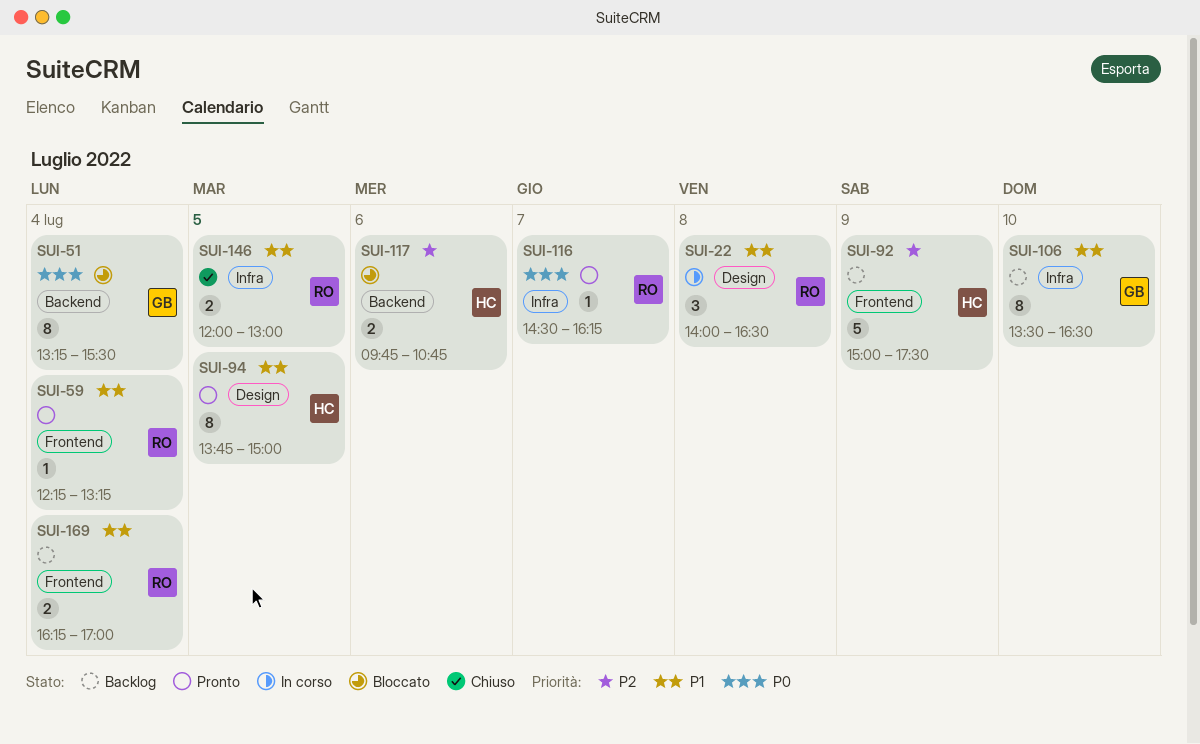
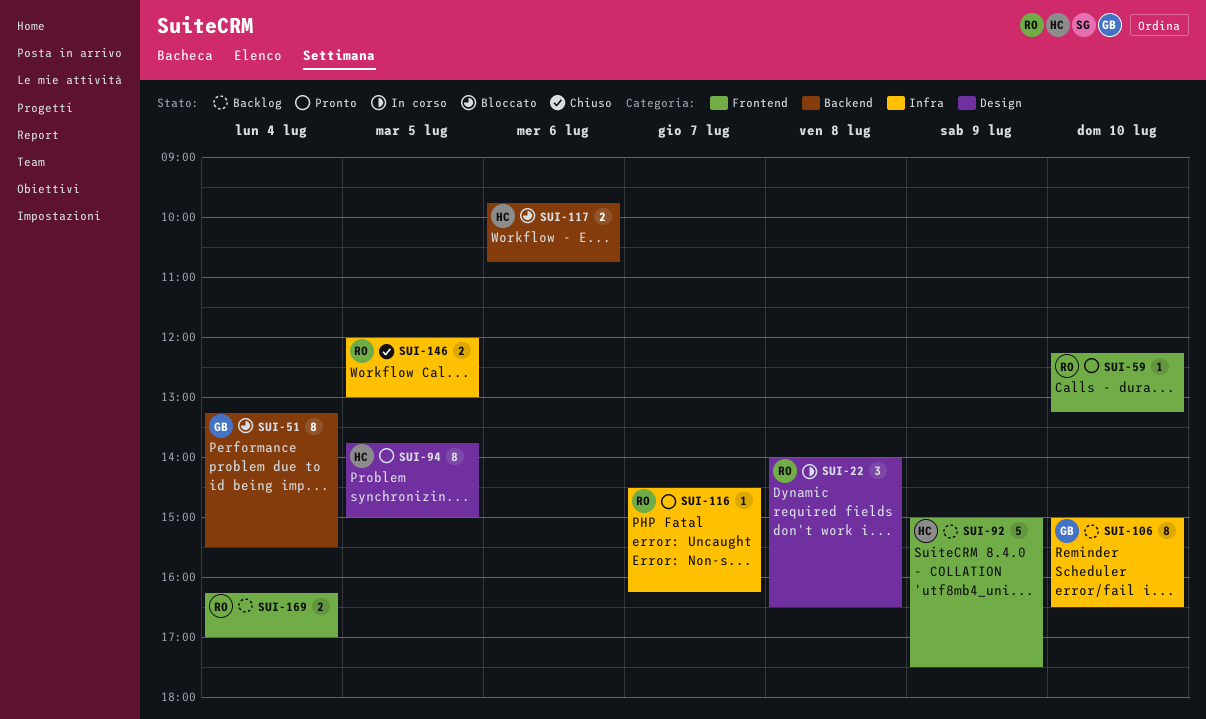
SUI-59, day: Jul 4 -> Jul 10
SUI-106, begins: 13:30 -> 15:00

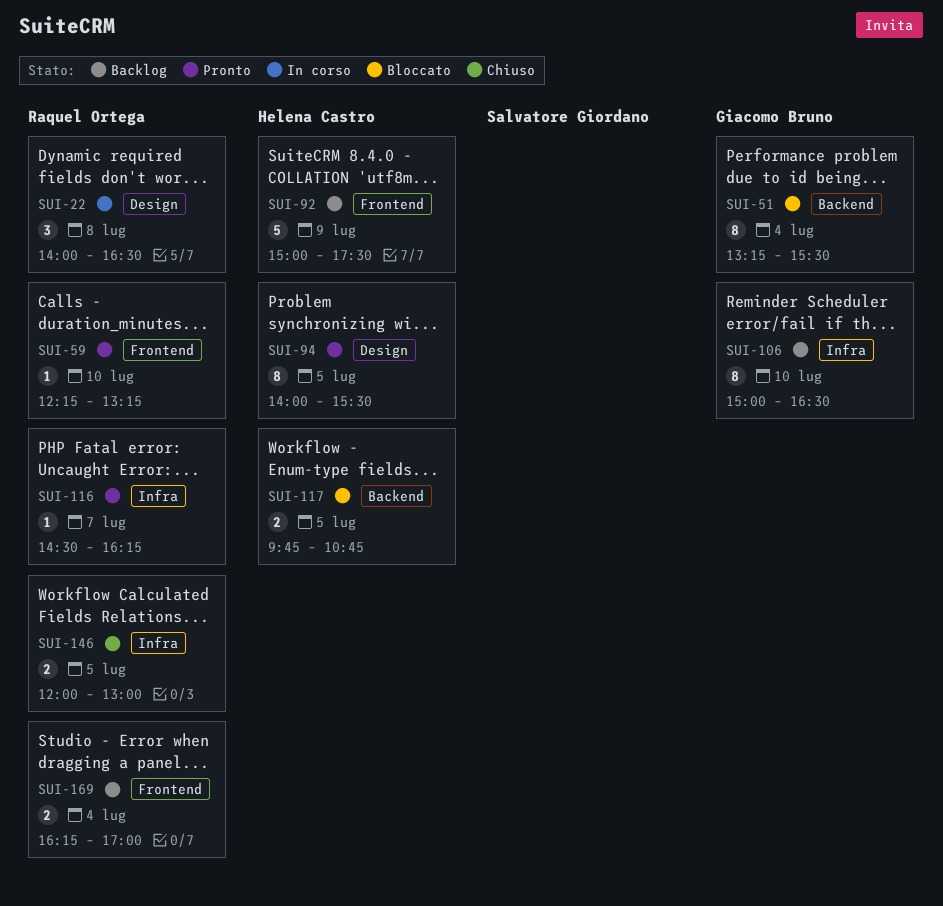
SUI-94, begins: 13:45 -> 14:00
SUI-94, ends: 15:00 -> 15:30
SUI-117, day: Jul 6 -> Jul 5

